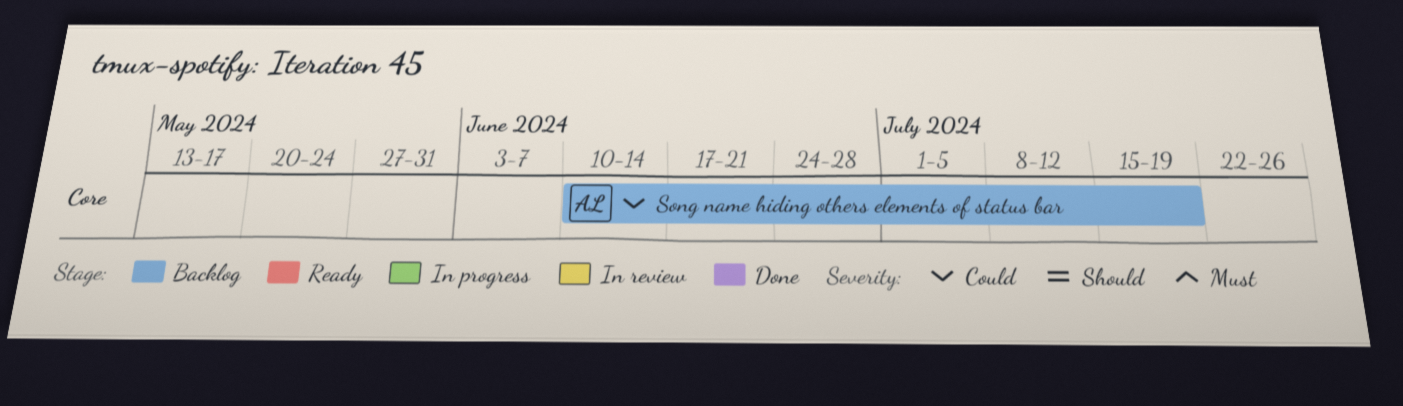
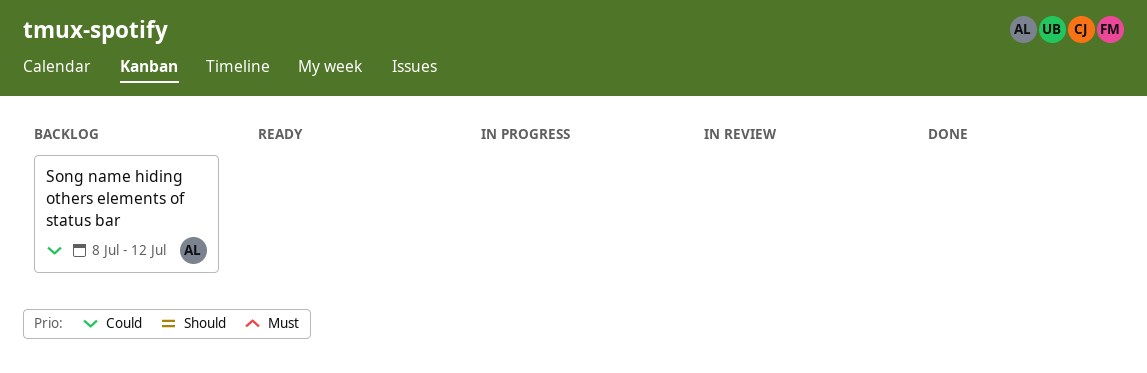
Song name hiding others elements of status bar, start: Jun 10 -> Jul 8
Song name hiding others elements of status bar, due: Jul 19 -> Jul 12

